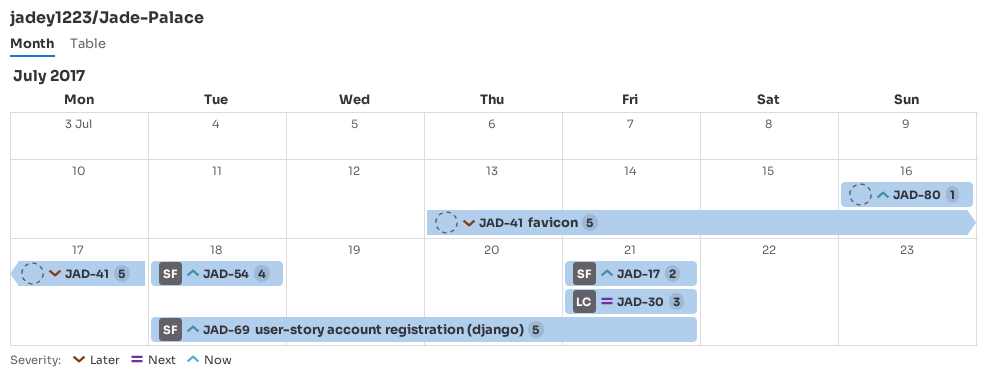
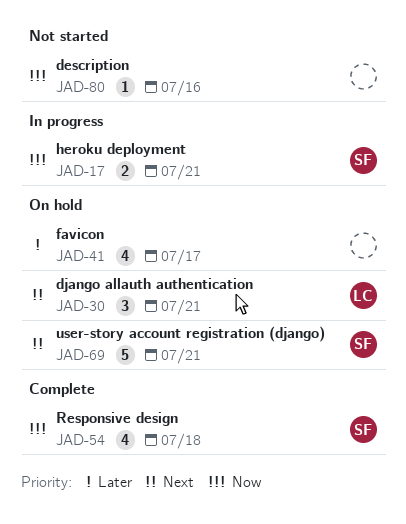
JAD-41, estimate: 5 -> 4
JAD-69, priority: Now -> Next

